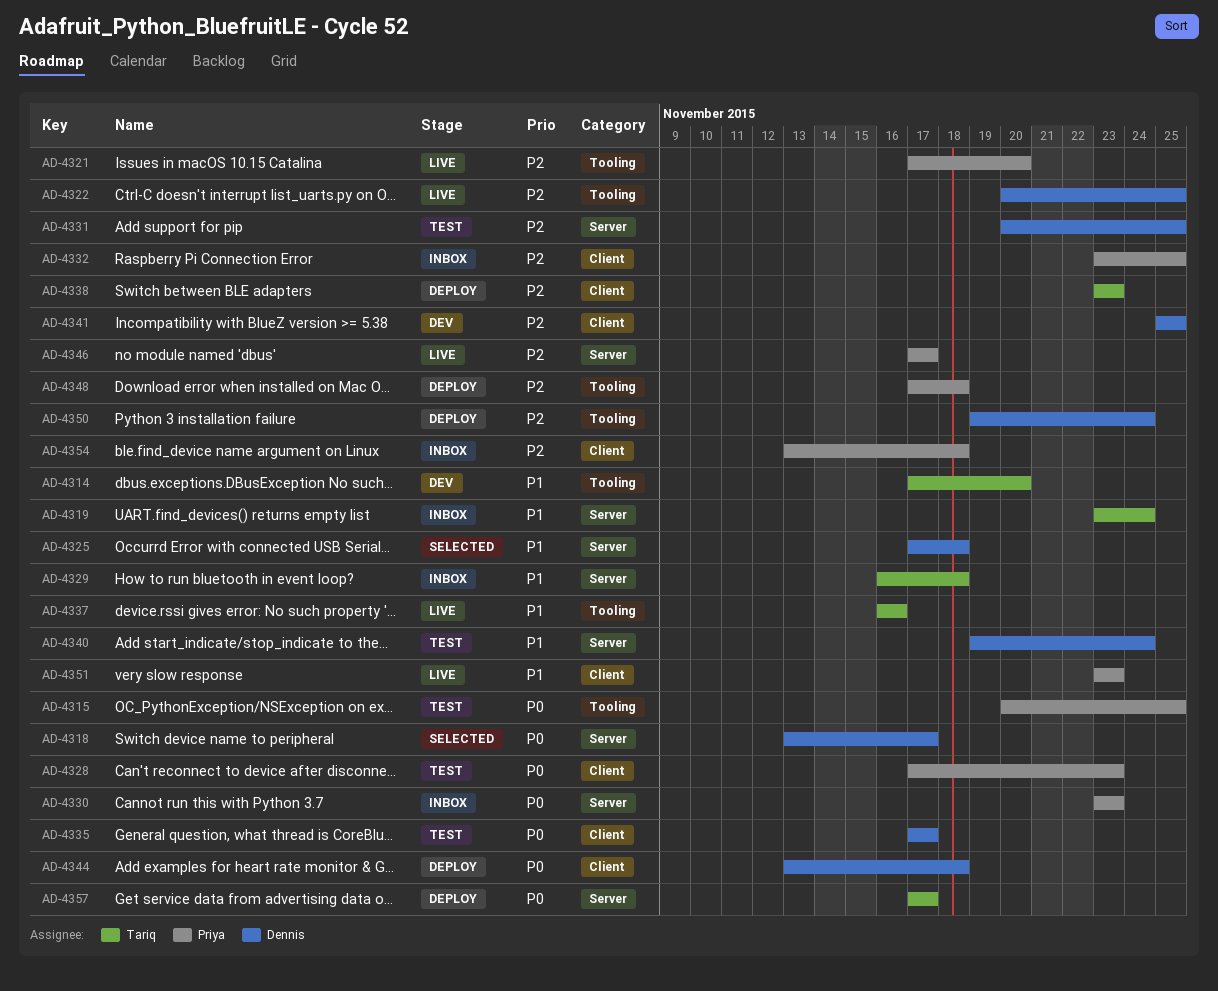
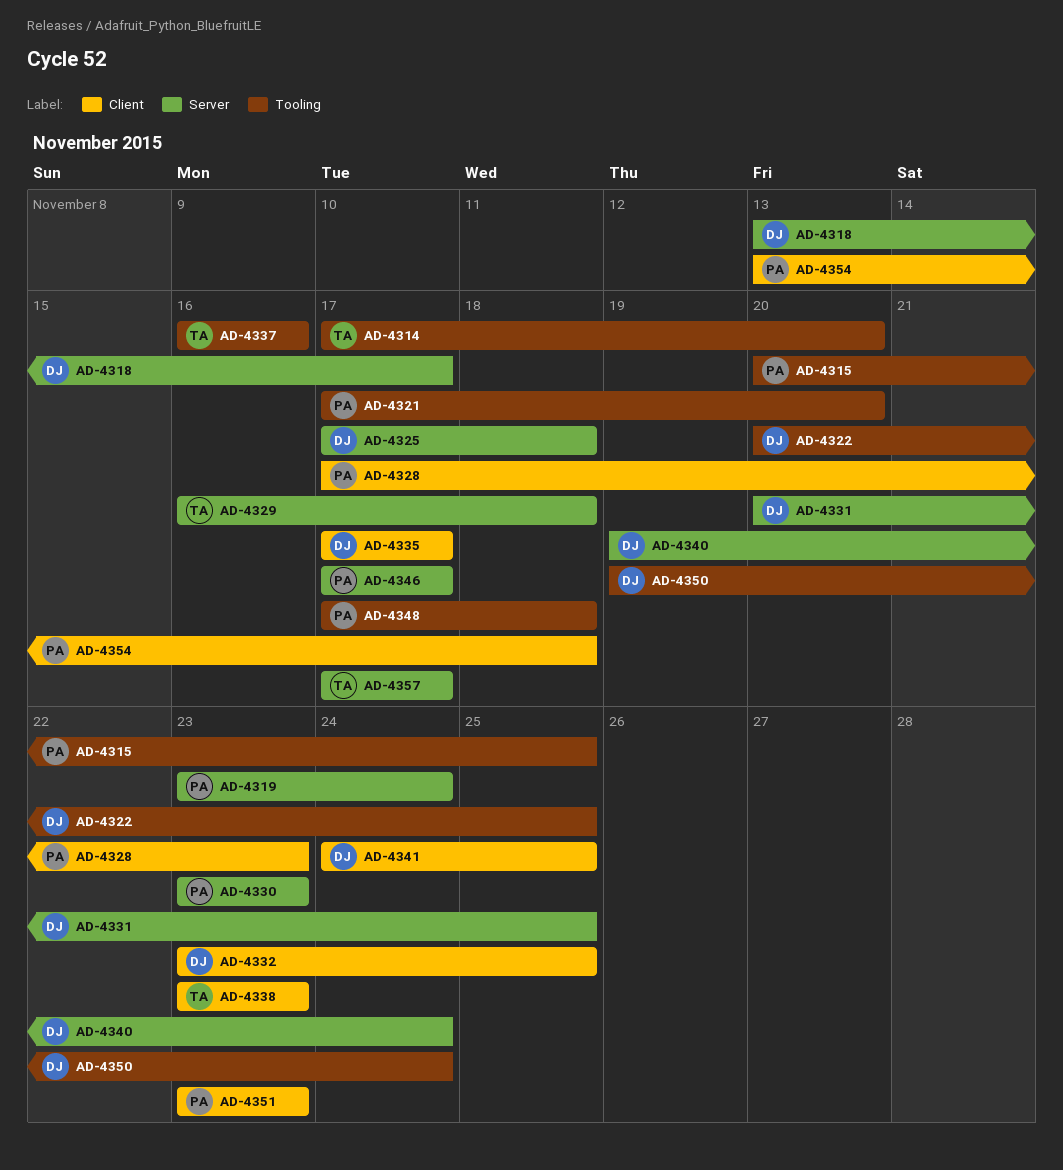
AD-4319, owner: Tariq -> Priya
AD-4332, owner: Priya -> Dennis
AD-4341, start: Nov 25 -> Nov 24
AD-4344: present -> none

